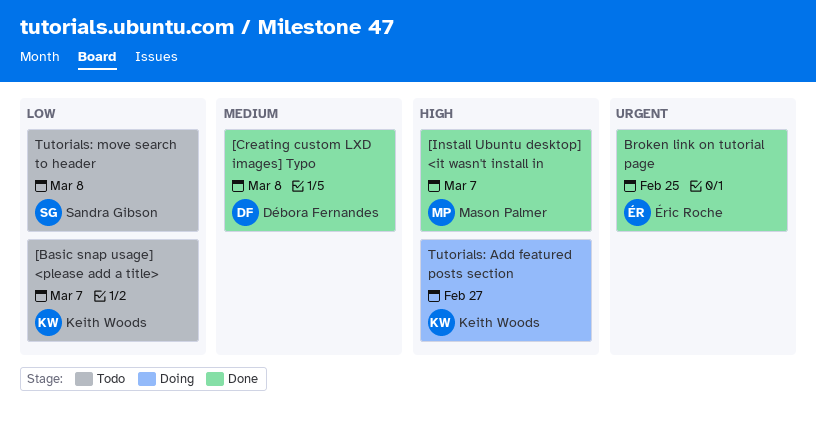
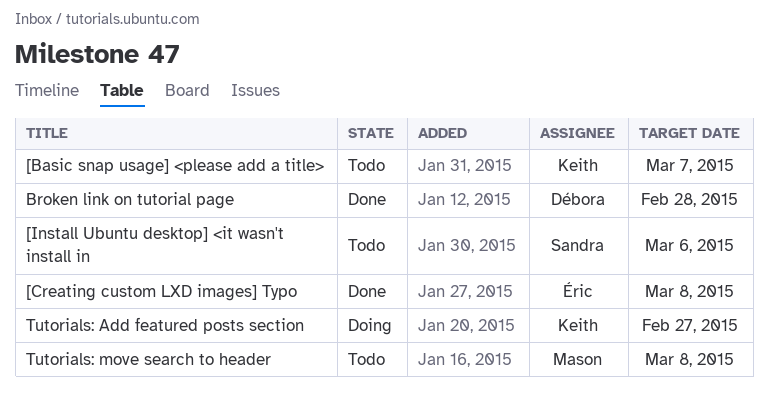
[Creating custom LXD images] Typo, owner: Débora Fernandes -> Éric Roche
[Install Ubuntu desktop] <it wasn't install in, status: Done -> Todo
[Install Ubuntu desktop] <it wasn't install in, owner: Mason Palmer -> Sandra Gibson
[Install Ubuntu desktop] <it wasn't install in, due: Mar 7 -> Mar 6
Broken link on tutorial page, owner: Éric Roche -> Débora Fernandes
Broken link on tutorial page, due: Feb 25 -> Feb 28
Tutorials: move search to header, owner: Sandra Gibson -> Mason Palmer

